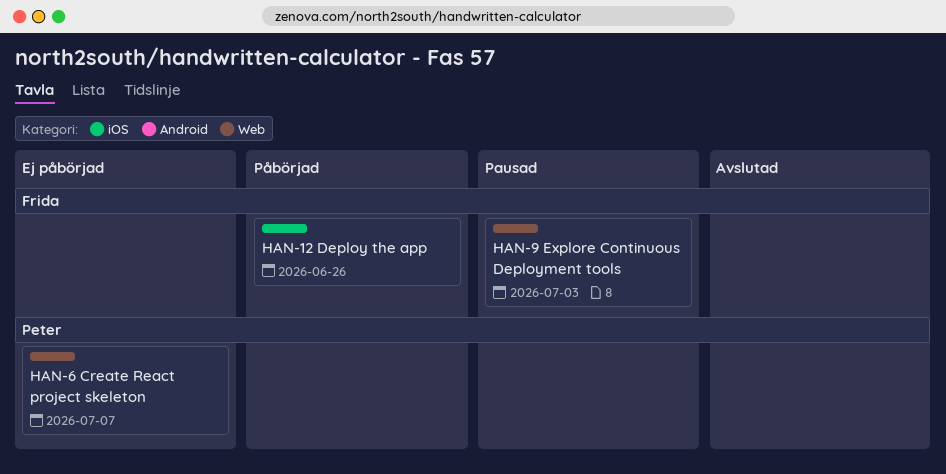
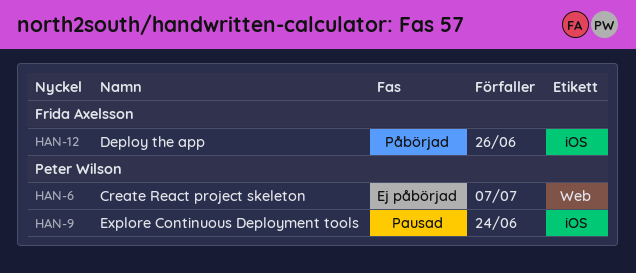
HAN-9, owner: Frida Axelsson -> Peter Wilson
HAN-9, label: Web -> iOS
HAN-9, due: Jul 3 -> Jun 24

